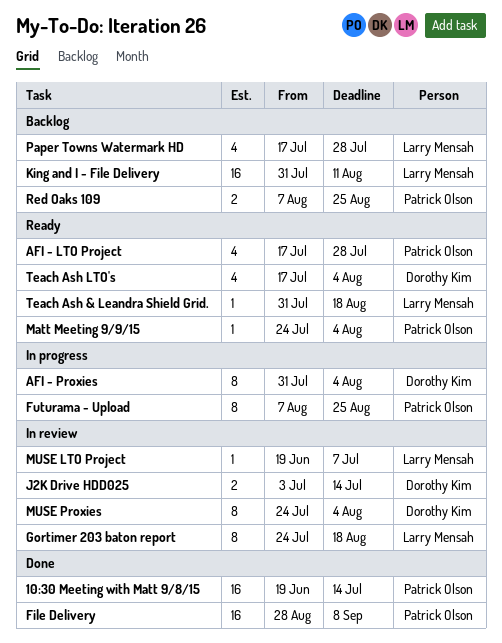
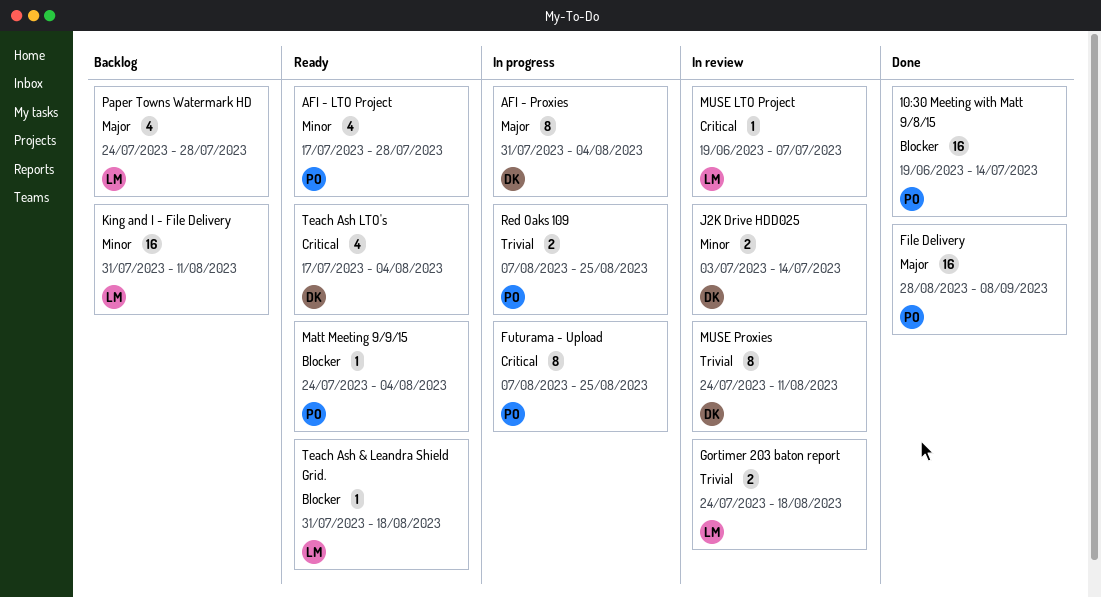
Gortimer 203 baton report, estimate: 8 -> 2
MUSE Proxies, due: Aug 4 -> Aug 11
Paper Towns Watermark HD, start: Jul 17 -> Jul 24
Red Oaks 109, status: Backlog -> In progress

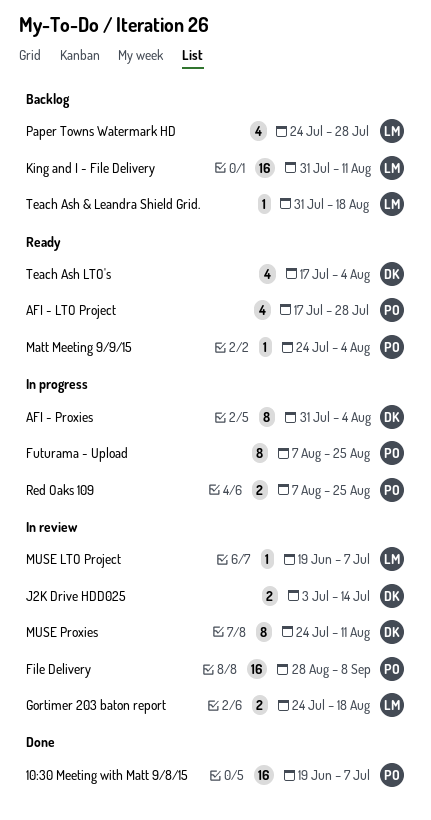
10:30 Meeting with Matt 9/8/15, due: Jul 14 -> Jul 7
File Delivery, status: Done -> In review
Teach Ash & Leandra Shield Grid., status: Ready -> Backlog

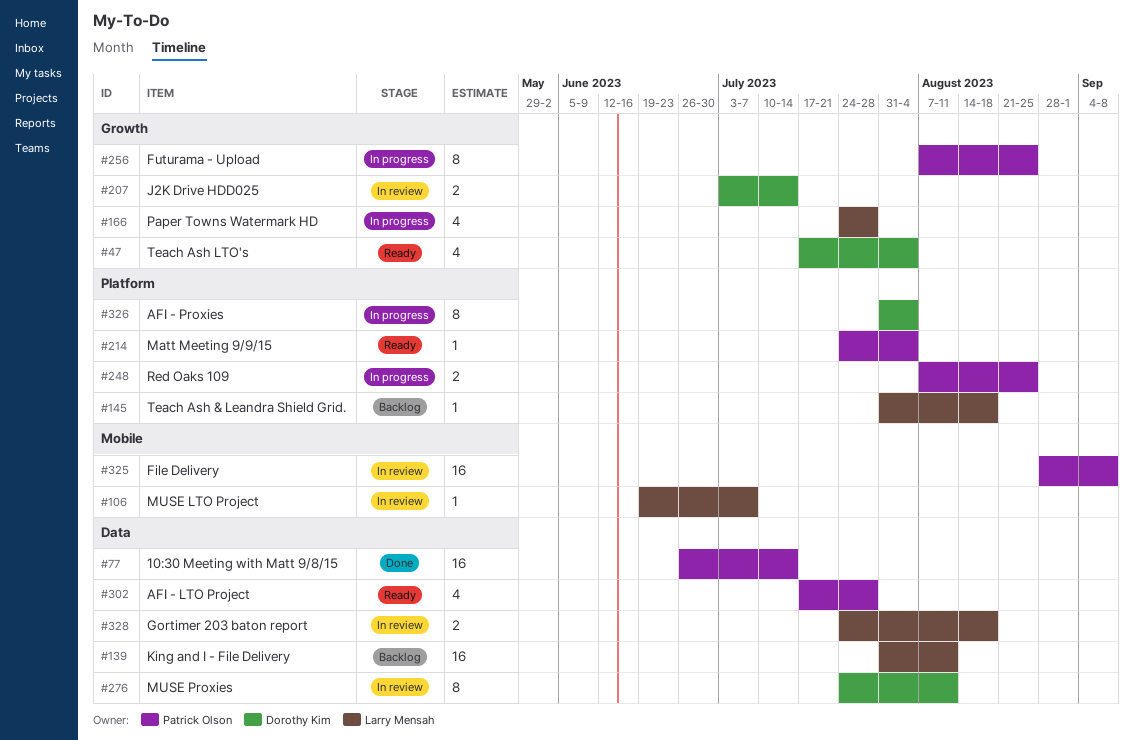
10:30 Meeting with Matt 9/8/15, start: Jun 19 -> Jun 26
10:30 Meeting with Matt 9/8/15, due: Jul 7 -> Jul 14
Paper Towns Watermark HD, status: Backlog -> In progress

